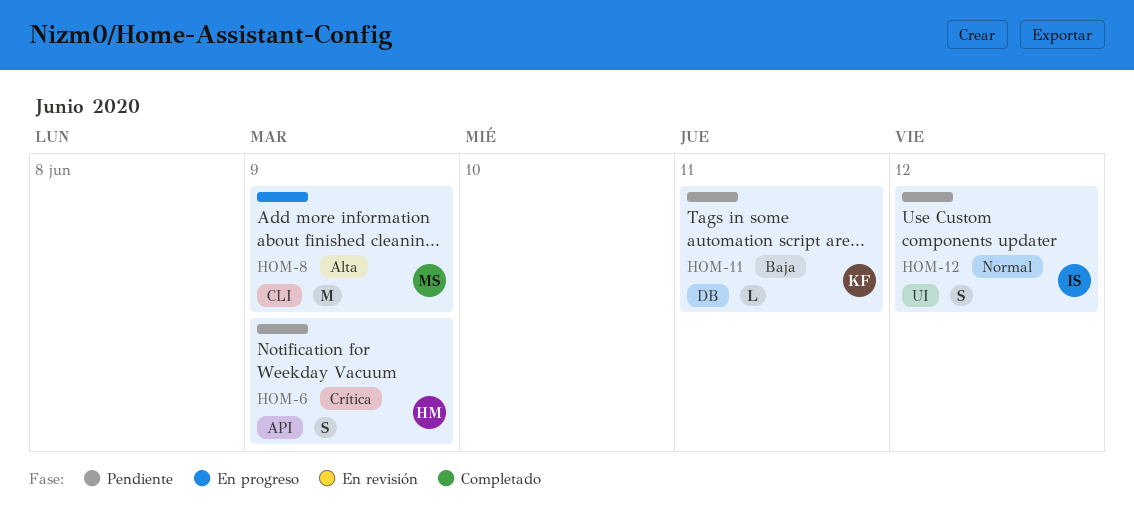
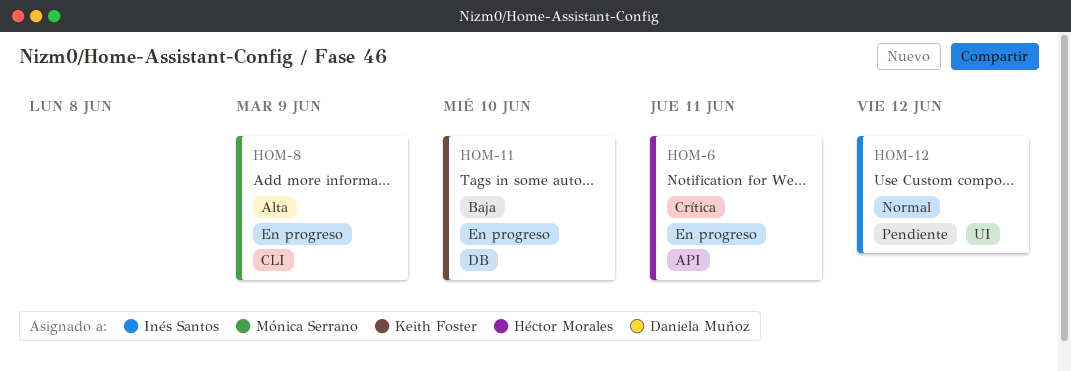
HOM-6, status: Pendiente -> En progreso
HOM-6, due: Jun 9 -> Jun 11
HOM-11, status: Pendiente -> En progreso
HOM-11, due: Jun 11 -> Jun 10

